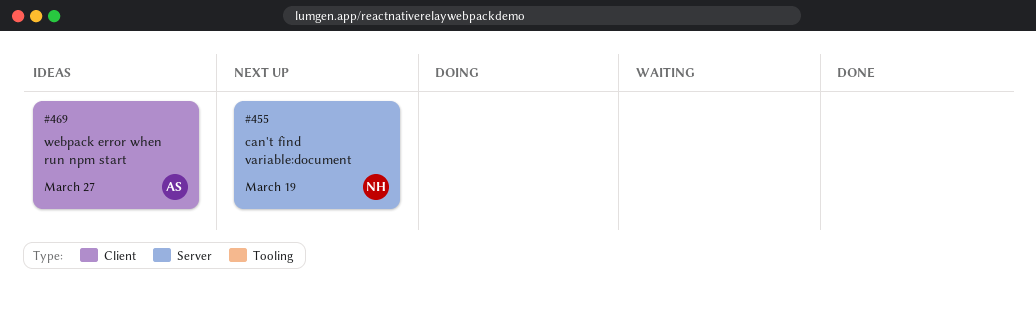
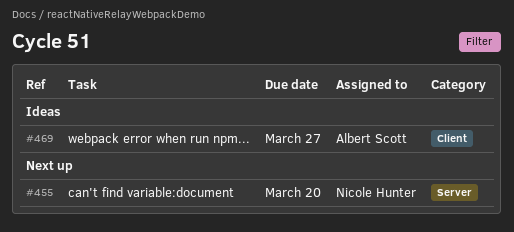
#455, due: Mar 19 -> Mar 20

